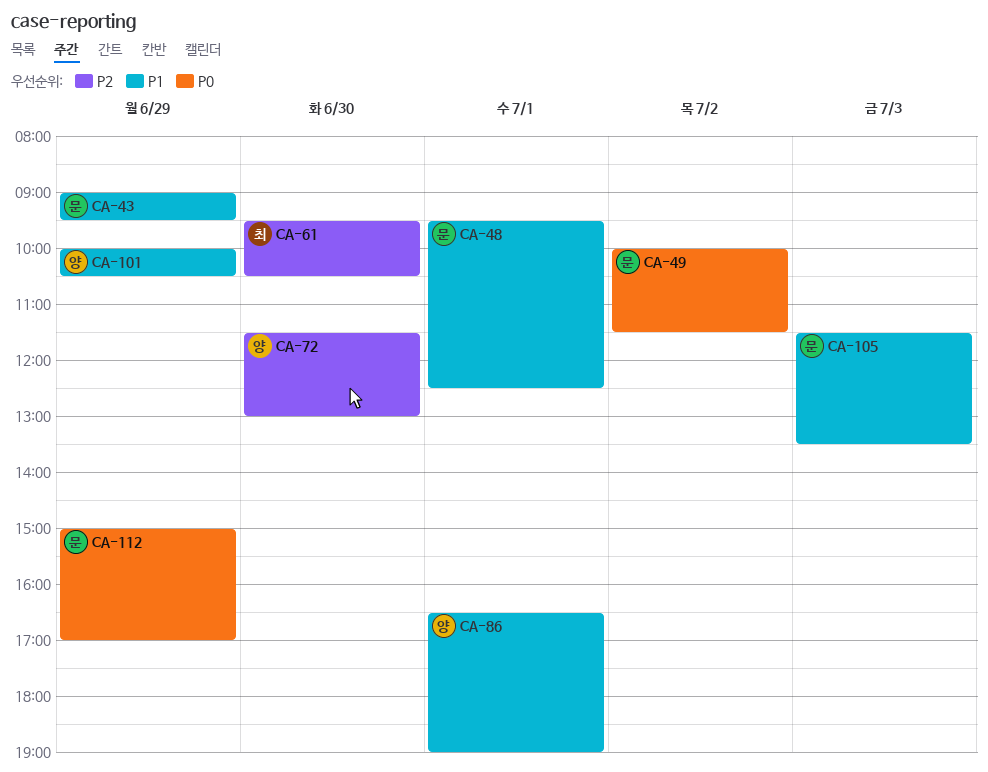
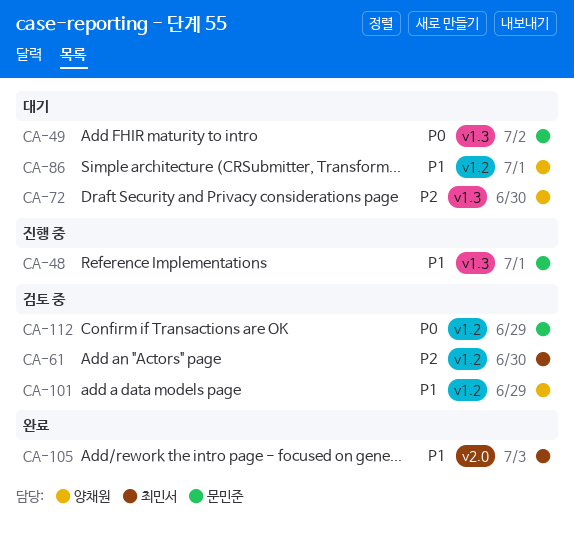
CA-43: present -> none
CA-105, owner: 문민준 -> 최민서

